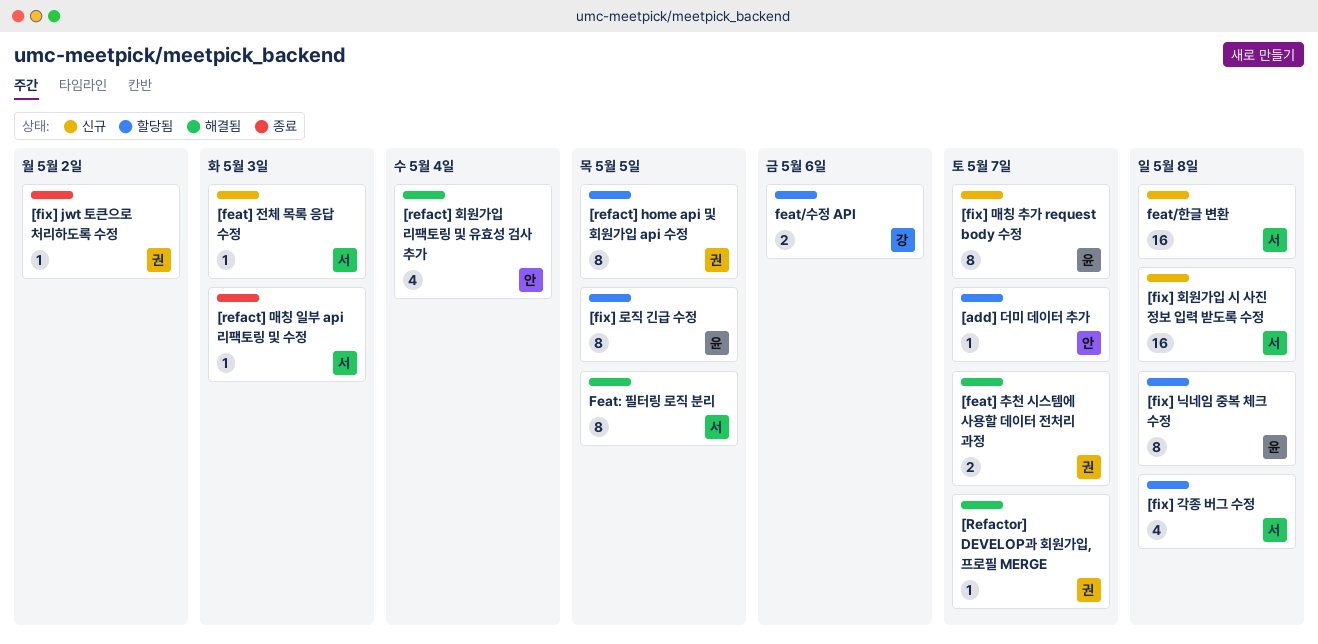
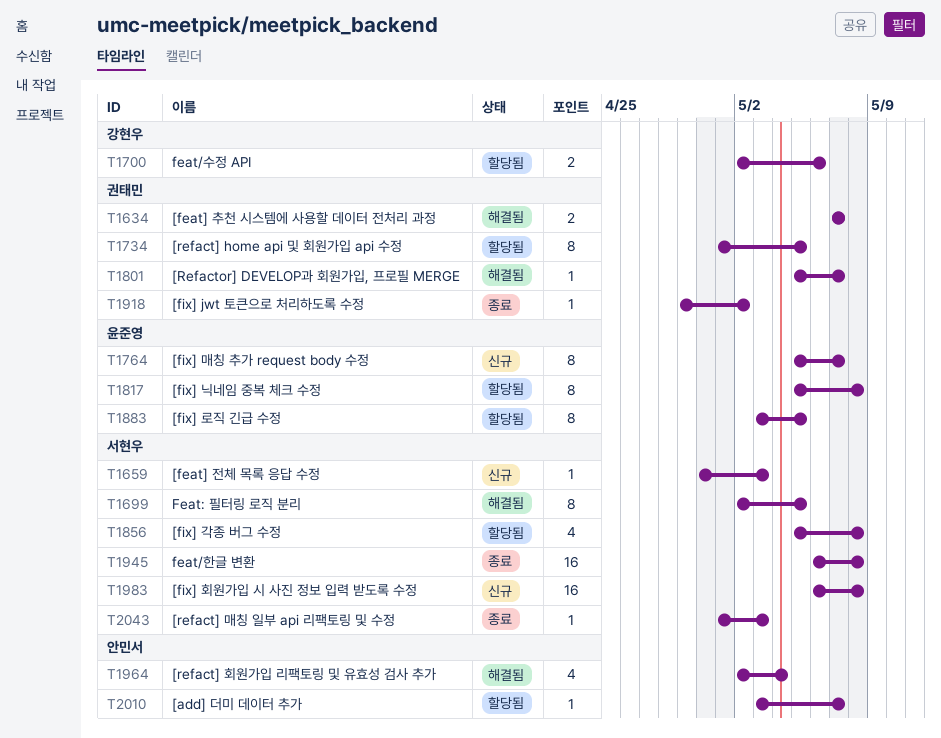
feat/한글 변환, status: 신규 -> 종료

